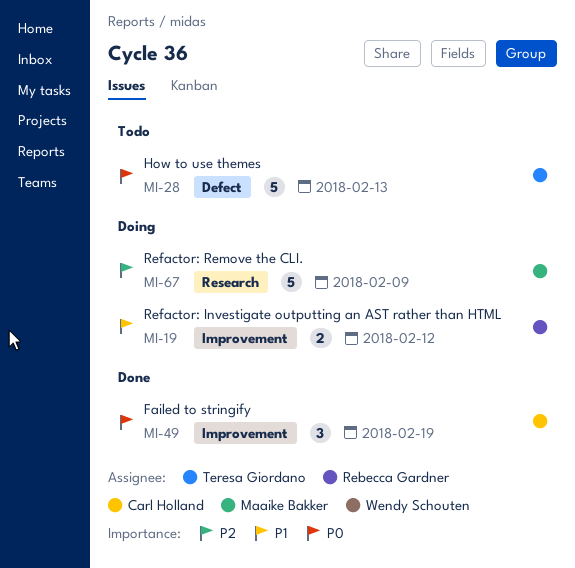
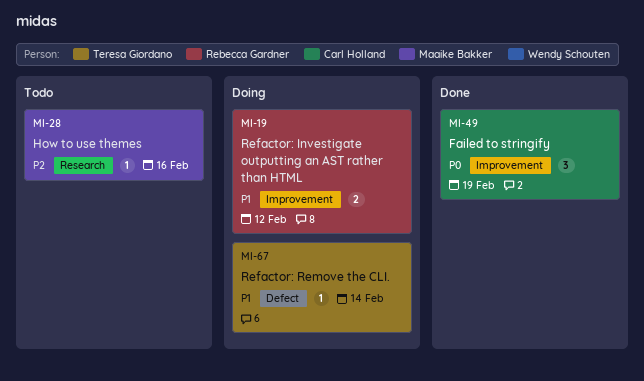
MI-28, owner: Teresa Giordano -> Maaike Bakker
MI-28, priority: P0 -> P2
MI-28, label: Defect -> Research
MI-28, estimate: 5 -> 1
MI-28, due: Feb 13 -> Feb 16
MI-67, owner: Maaike Bakker -> Teresa Giordano
MI-67, priority: P2 -> P1
MI-67, label: Research -> Defect
MI-67, estimate: 5 -> 1
MI-67, due: Feb 9 -> Feb 14

